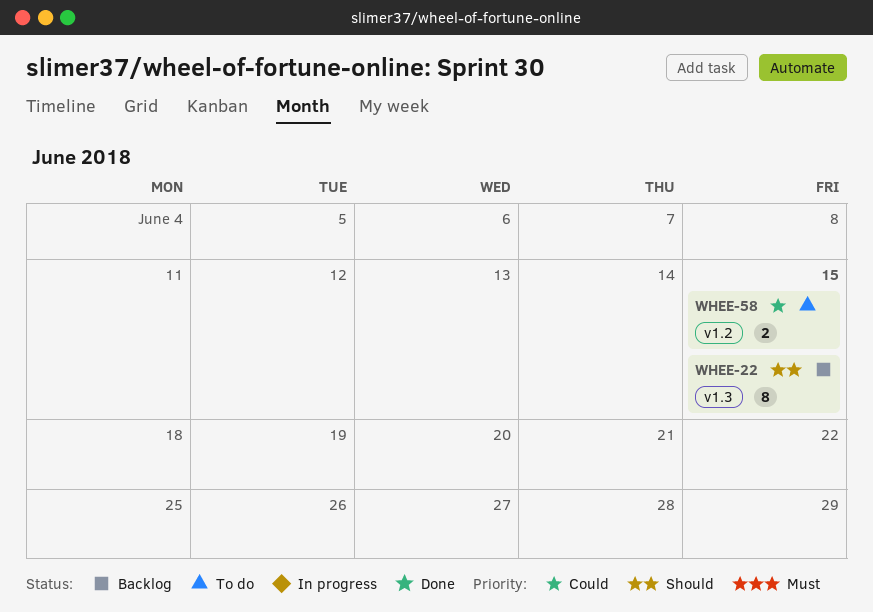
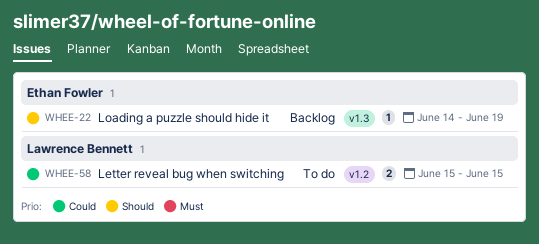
WHEE-22, estimate: 8 -> 1
WHEE-22, due: Jun 15 -> Jun 19

